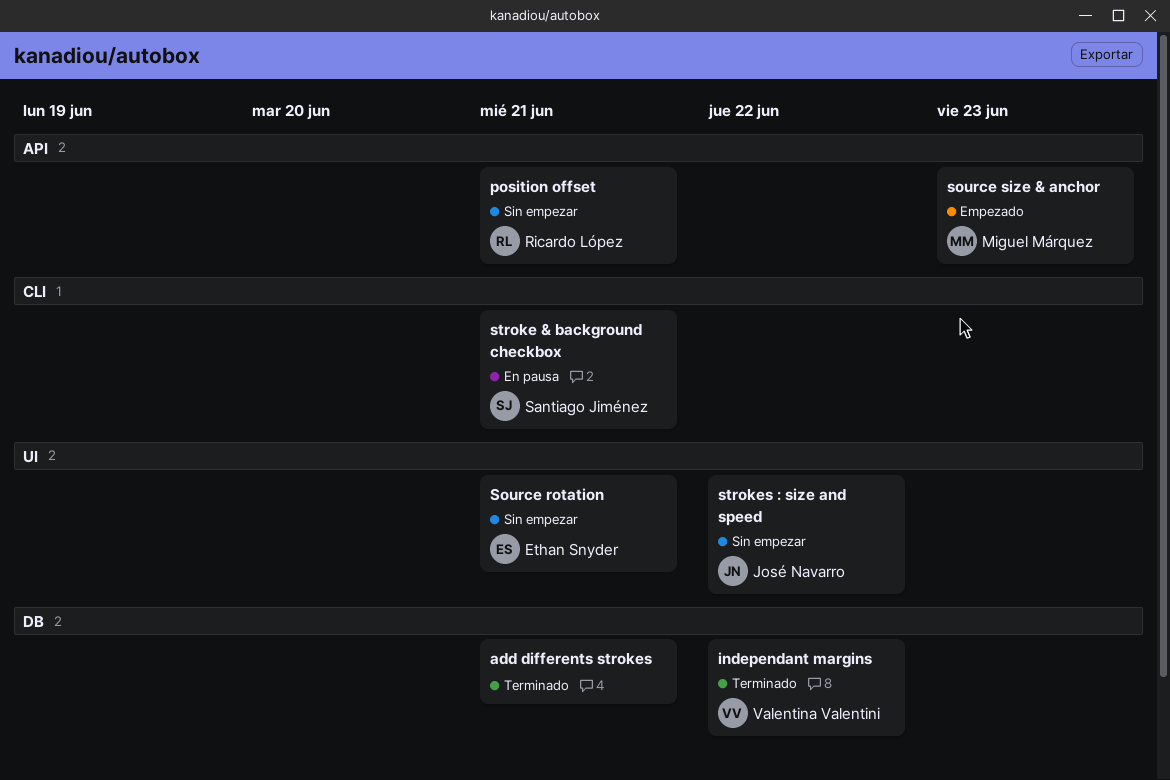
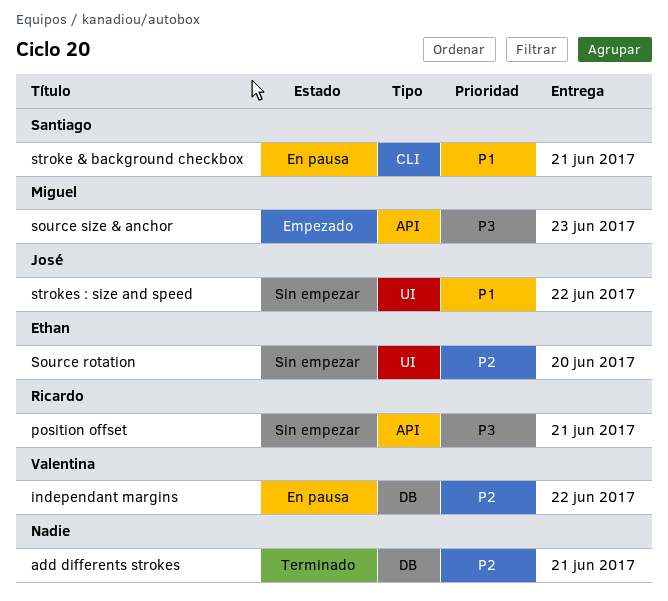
independant margins, status: Terminado -> En pausa
Source rotation, due: Jun 21 -> Jun 20

